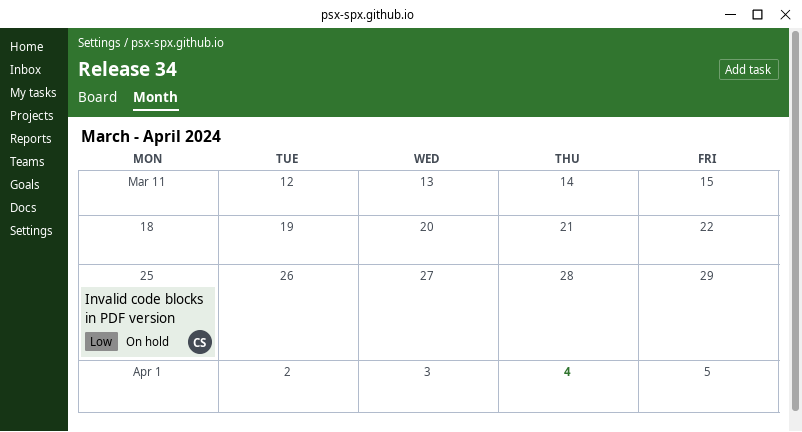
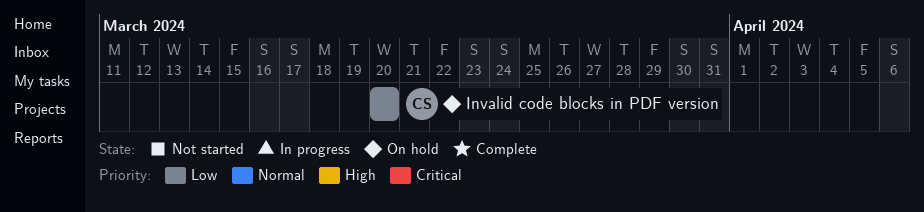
Invalid code blocks in PDF version, due: Mar 25 -> Mar 20

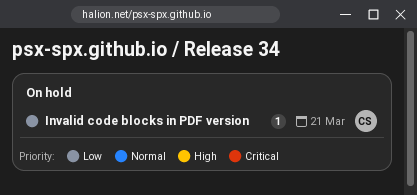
Invalid code blocks in PDF version, due: Mar 20 -> Mar 21

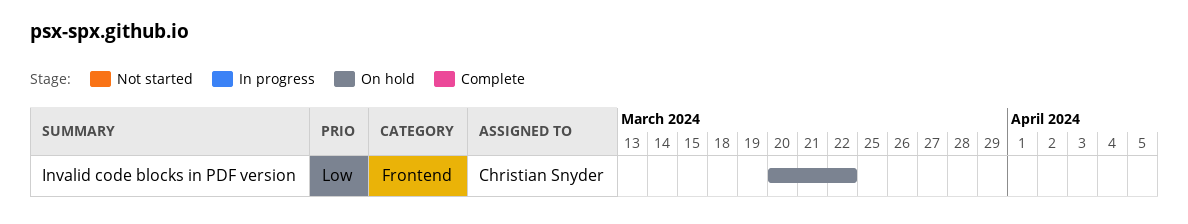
Invalid code blocks in PDF version, due: Mar 21 -> Mar 22

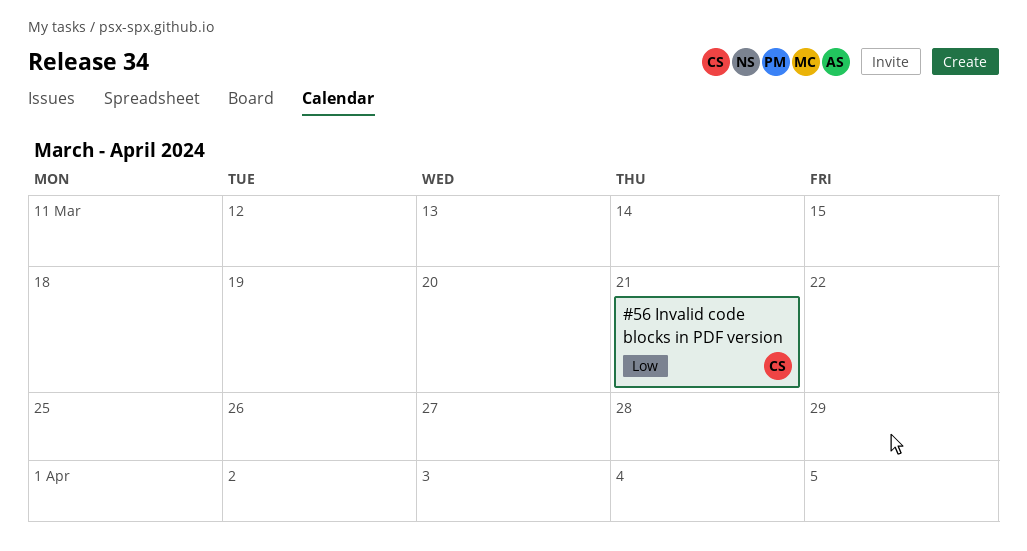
Invalid code blocks in PDF version, due: Mar 22 -> Mar 21

